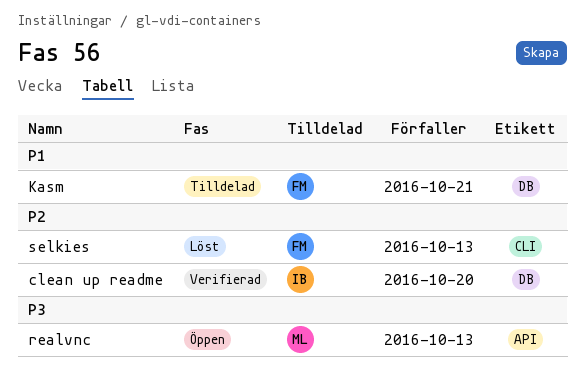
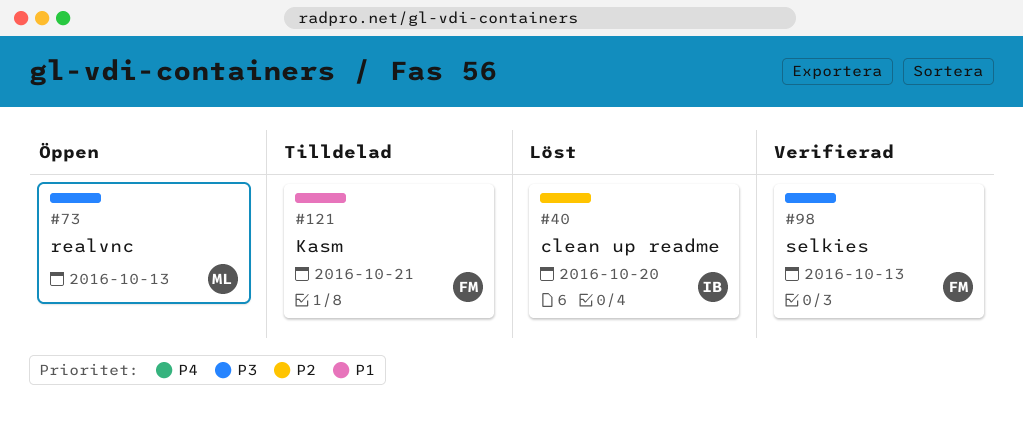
clean up readme, status: Verifierad -> Löst
selkies, status: Löst -> Verifierad
selkies, priority: P2 -> P3

